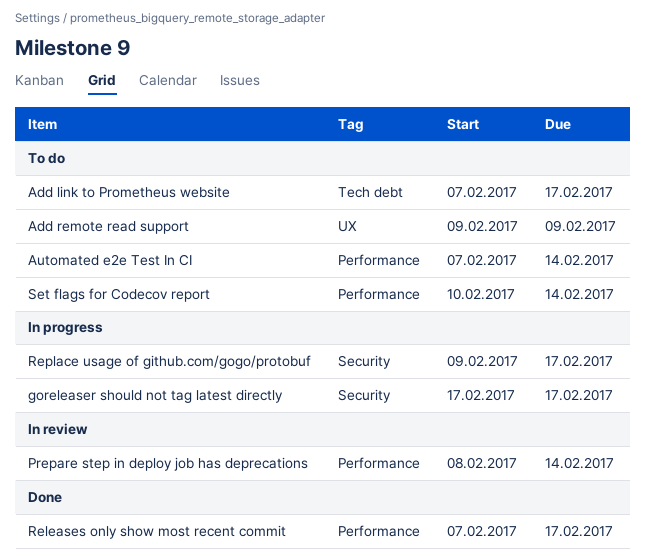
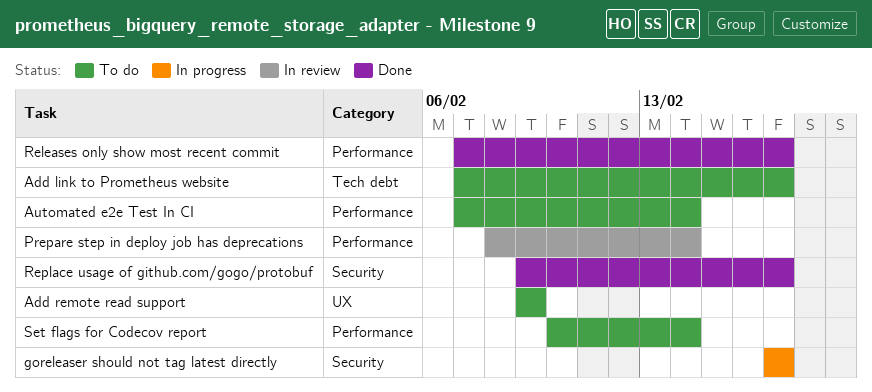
Replace usage of github.com/gogo/protobuf, status: In progress -> Done

